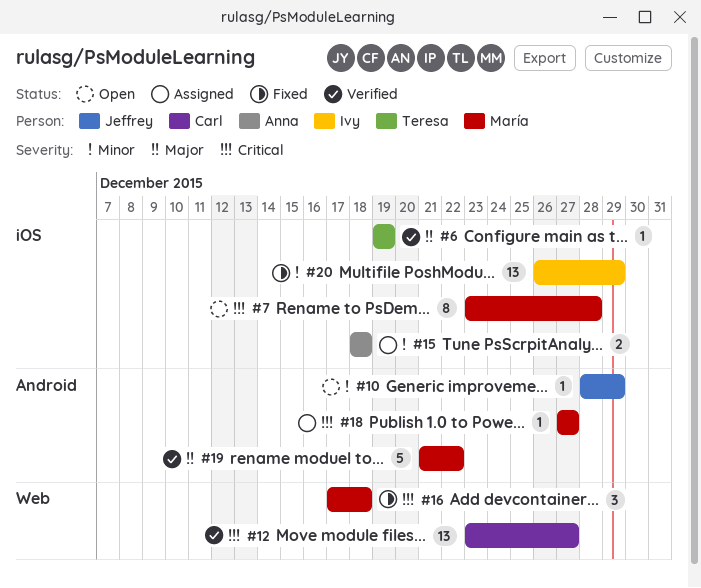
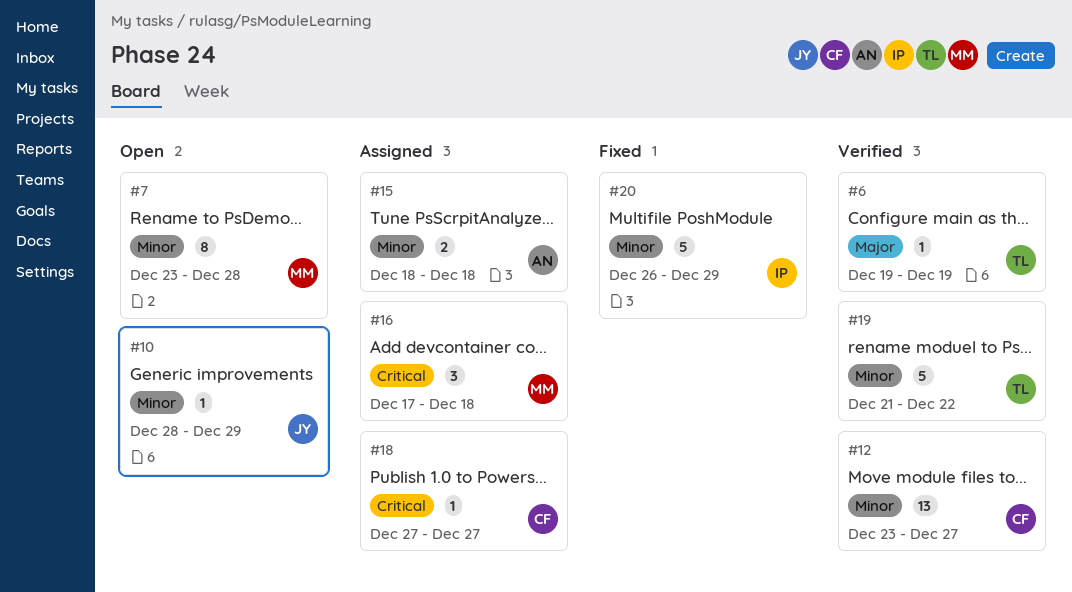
#7, priority: Critical -> Minor
#12, priority: Critical -> Minor
#16, status: Fixed -> Assigned
#18, owner: María -> Carl
#19, owner: María -> Teresa
#19, priority: Major -> Minor
#20, estimate: 13 -> 5

